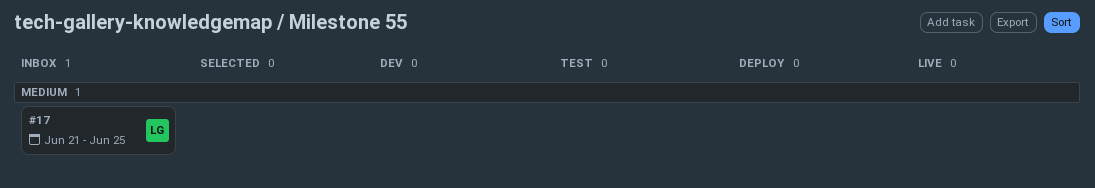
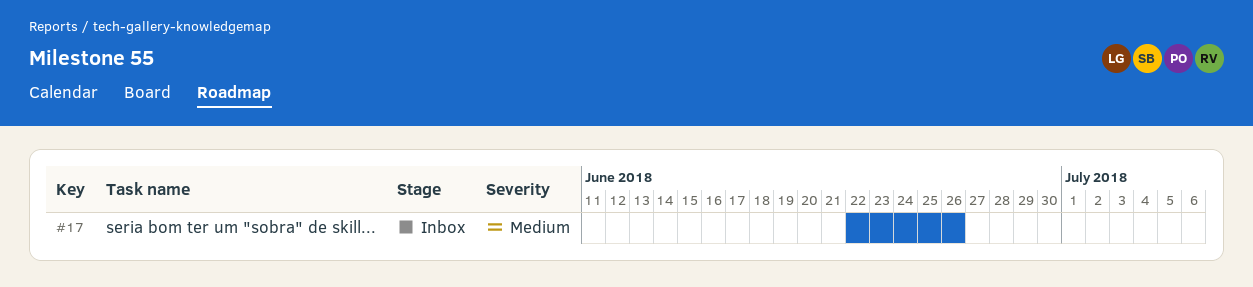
#17, start: Jun 21 -> Jun 22
#17, due: Jun 25 -> Jun 26

